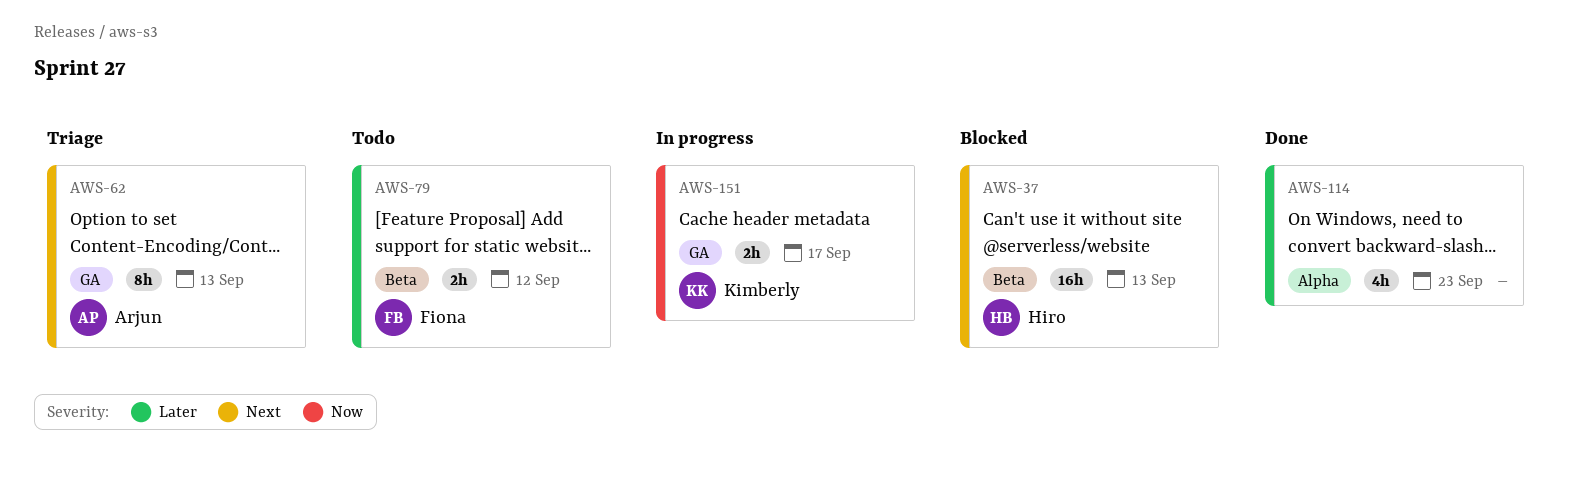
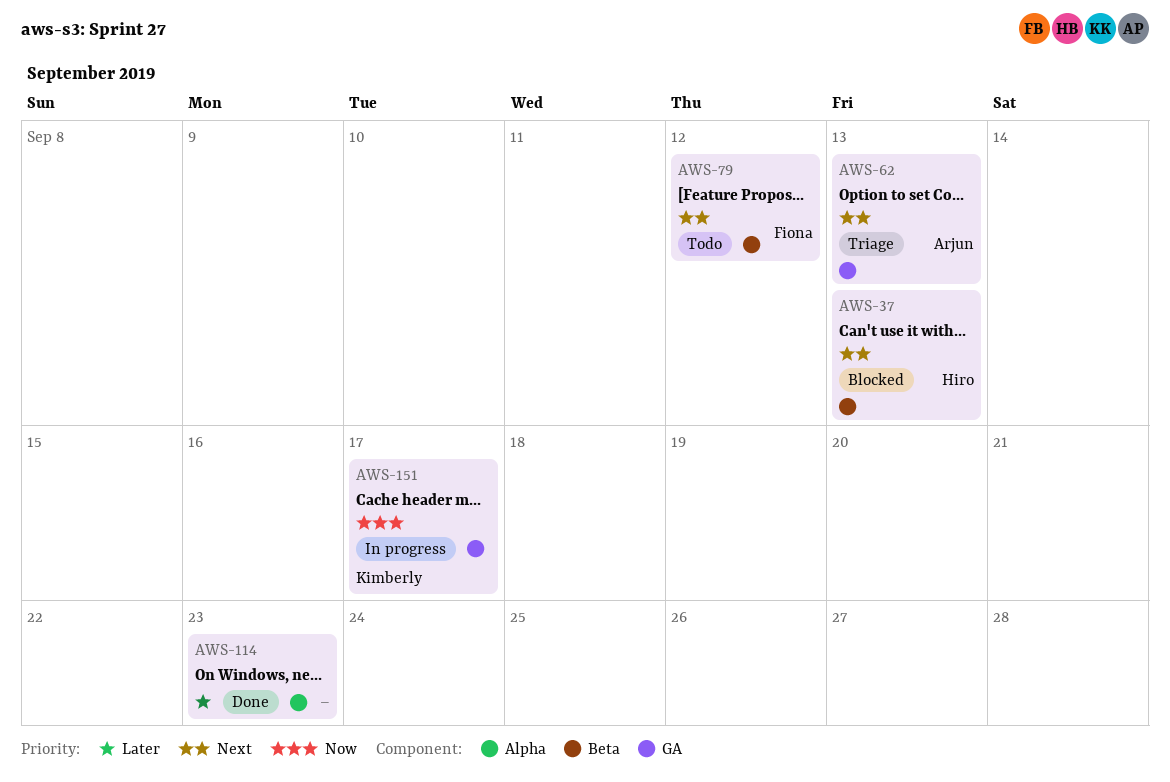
AWS-79, priority: Later -> Next

